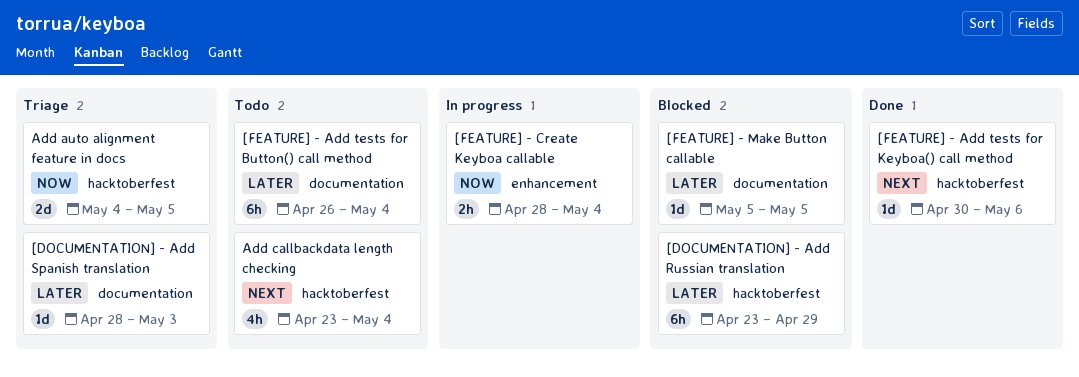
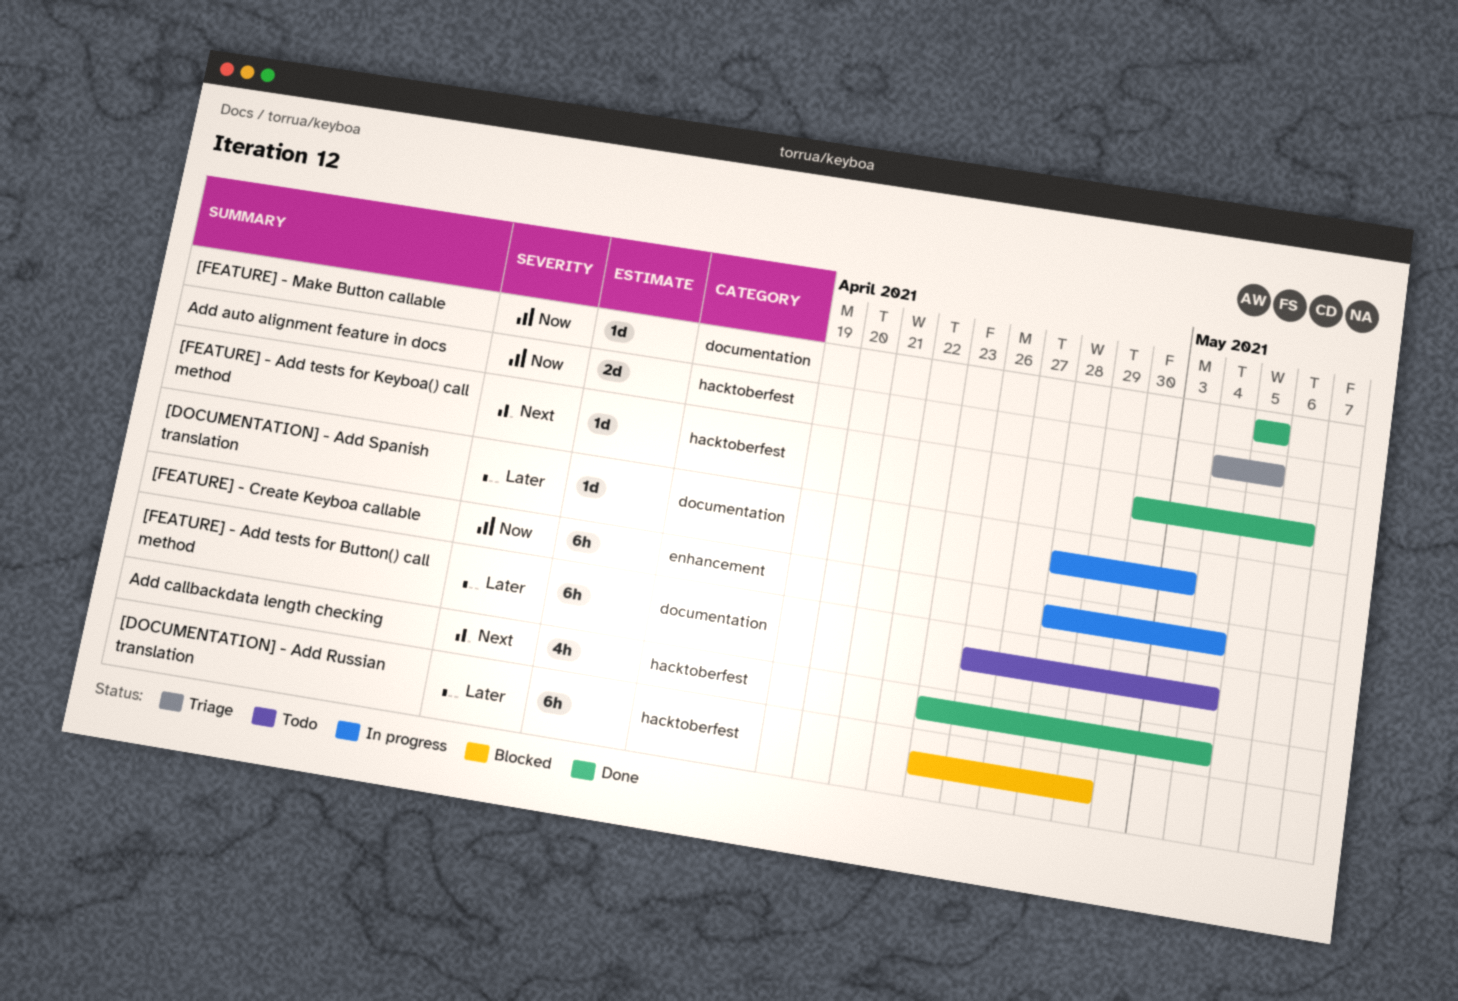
[DOCUMENTATION] - Add Spanish translation, status: Triage -> In progress
[FEATURE] - Create Keyboa callable, estimate: 2h -> 6h
[FEATURE] - Make Button callable, status: Blocked -> Done
[FEATURE] - Make Button callable, priority: Later -> Now
Add callbackdata length checking, status: Todo -> Done

